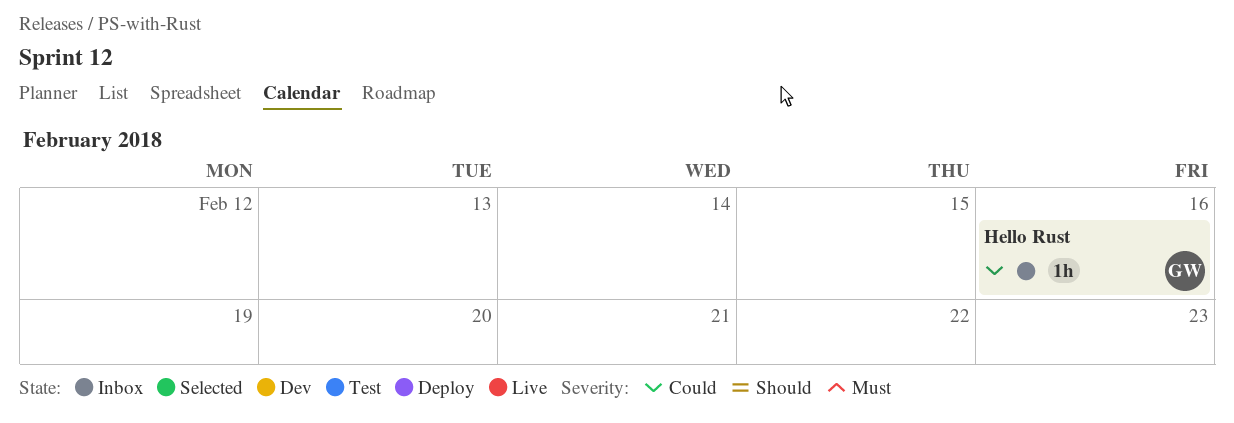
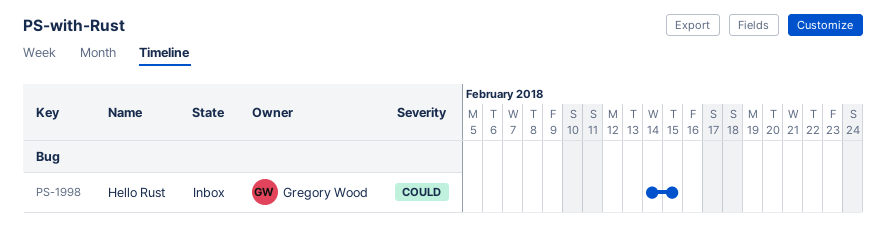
Hello Rust, due: Feb 16 -> Feb 15

